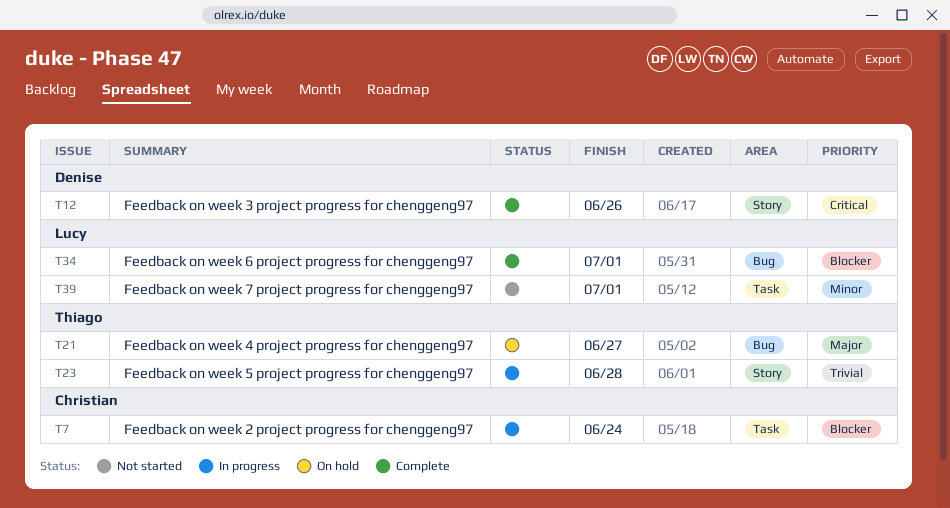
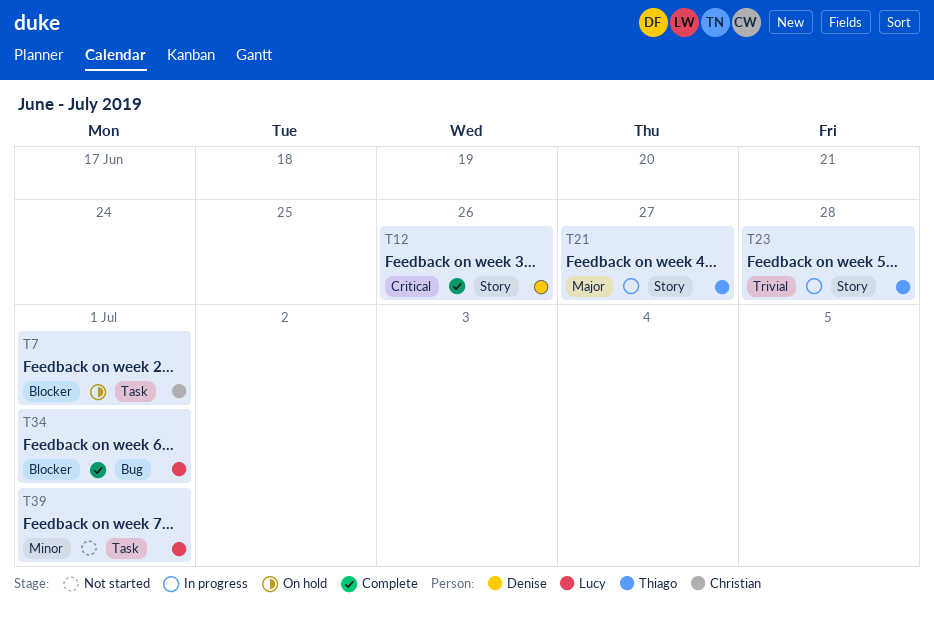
T7, status: In progress -> On hold
T7, due: Jun 24 -> Jul 1
T21, status: On hold -> In progress
T21, label: Bug -> Story

